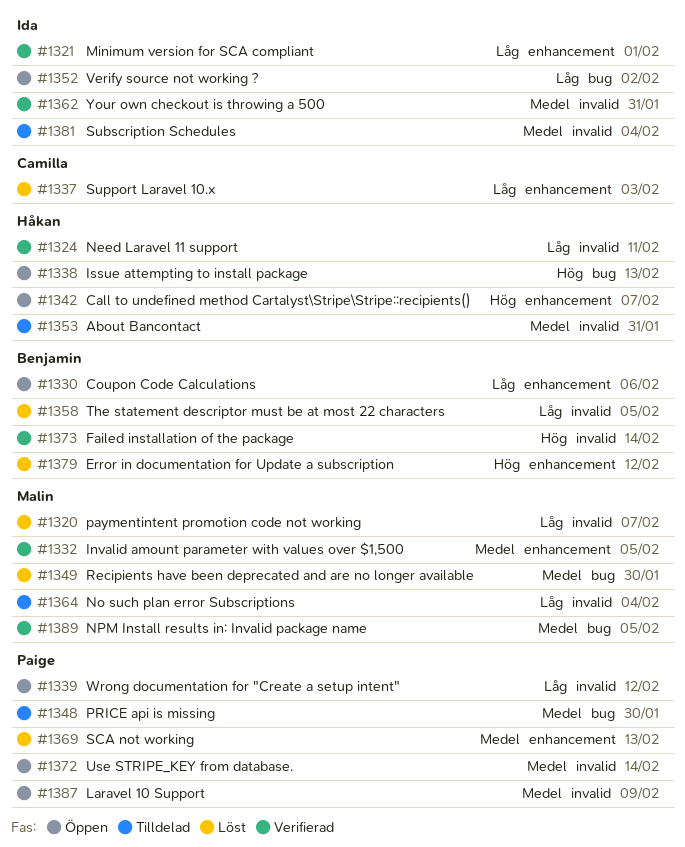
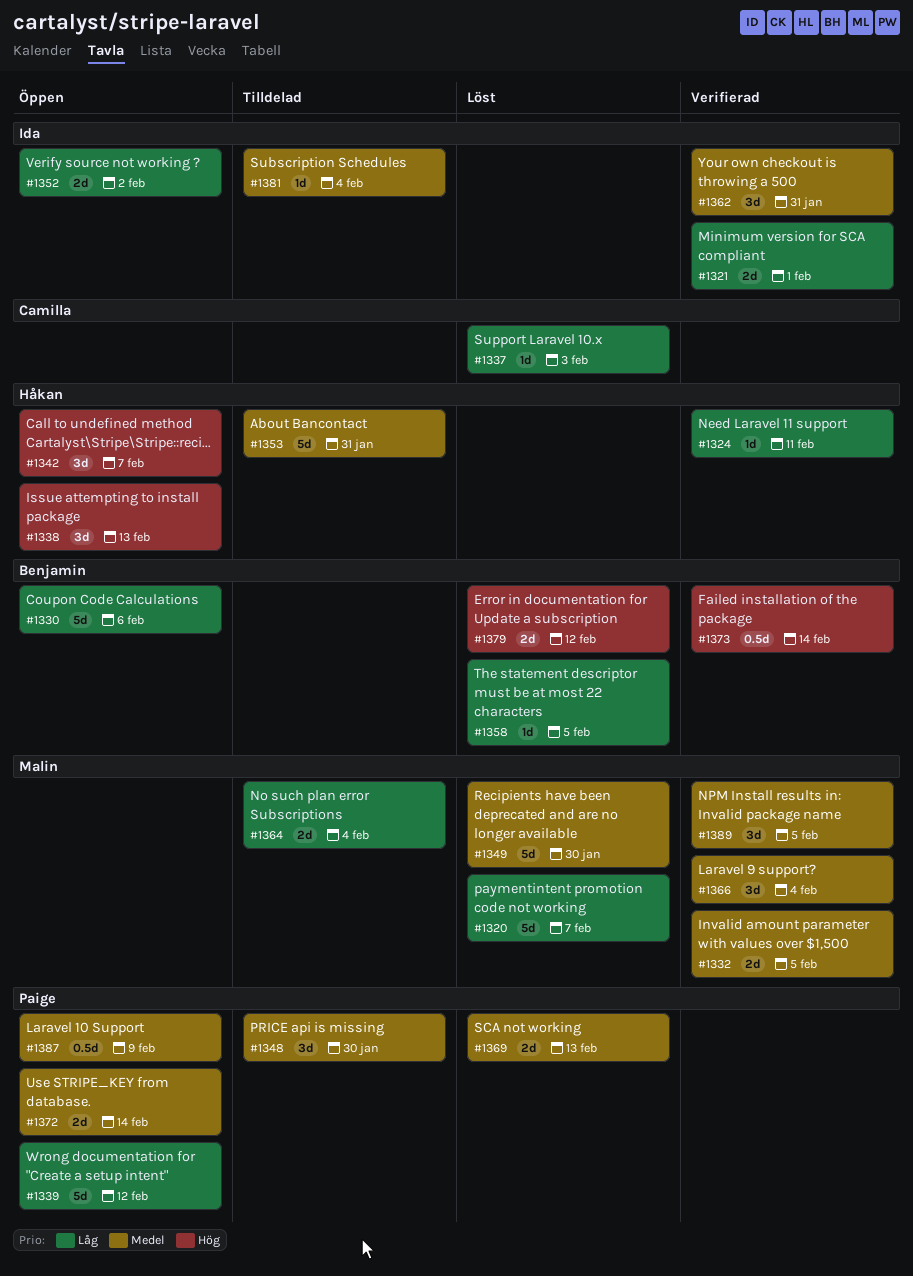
#1366: none -> present

